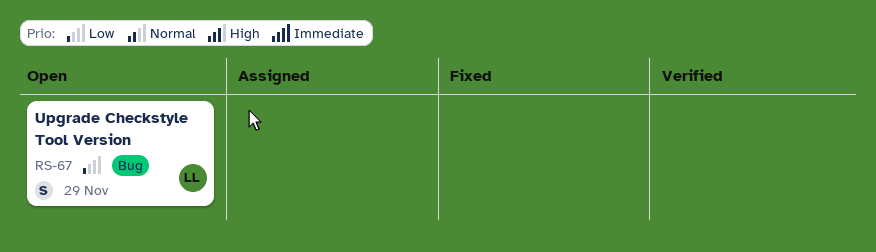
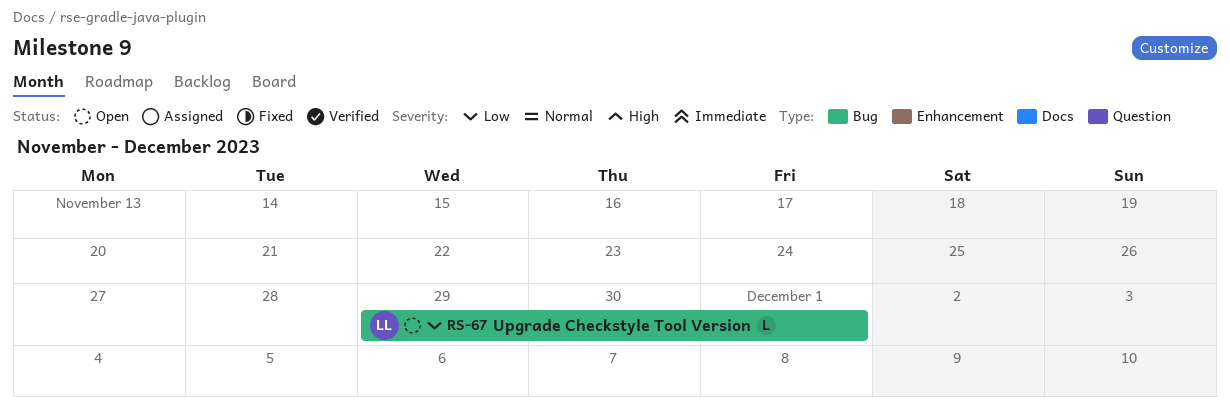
RS-67, estimate: S -> L
RS-67, due: Nov 29 -> Dec 1

